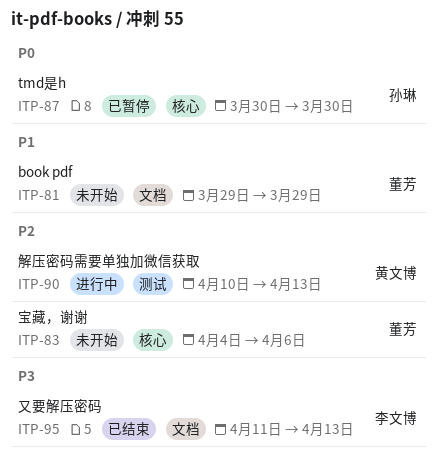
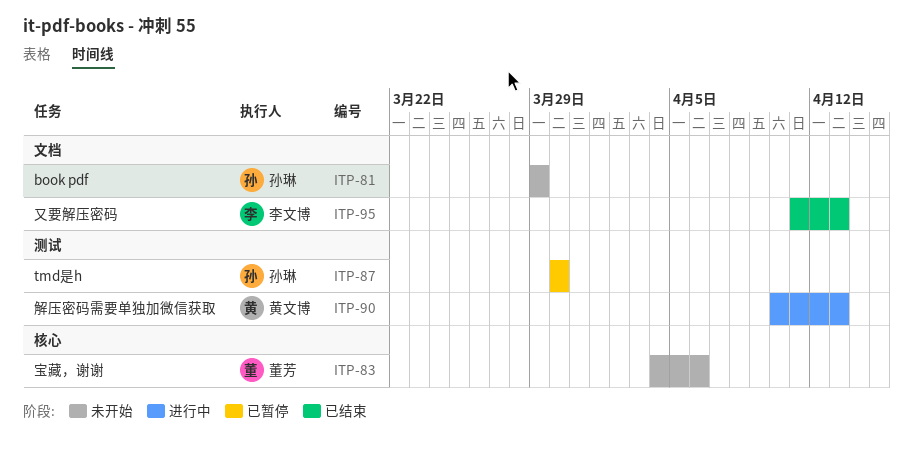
ITP-81, owner: 董芳 -> 孙琳
ITP-87, label: 核心 -> 测试

